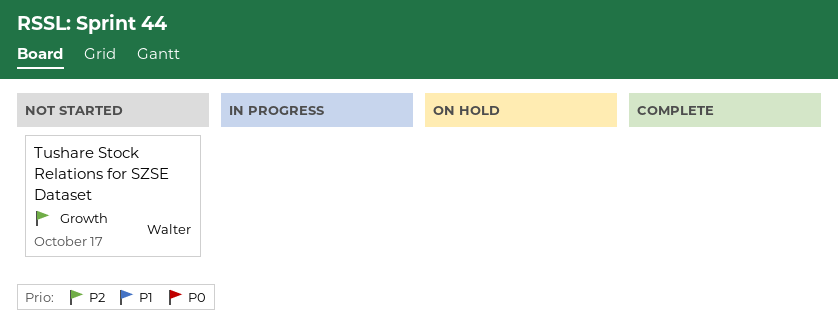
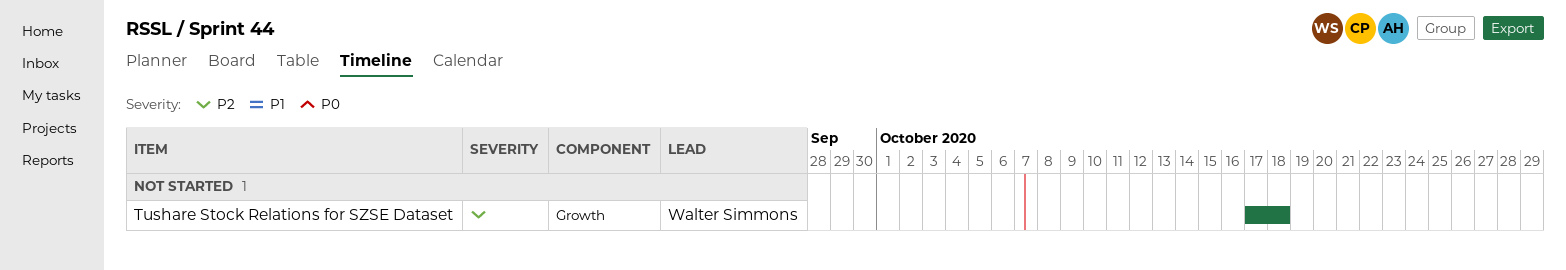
Tushare Stock Relations for SZSE Dataset, due: Oct 17 -> Oct 18

